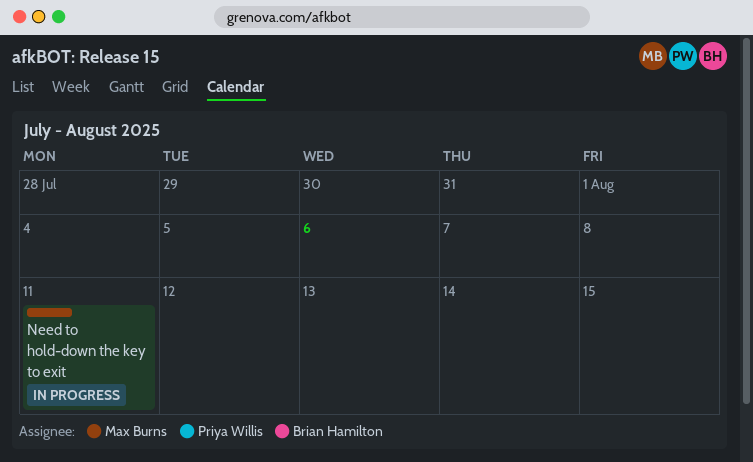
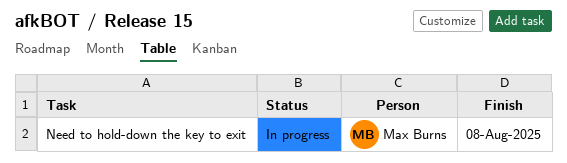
Need to hold-down the key to exit, due: Aug 11 -> Aug 8

